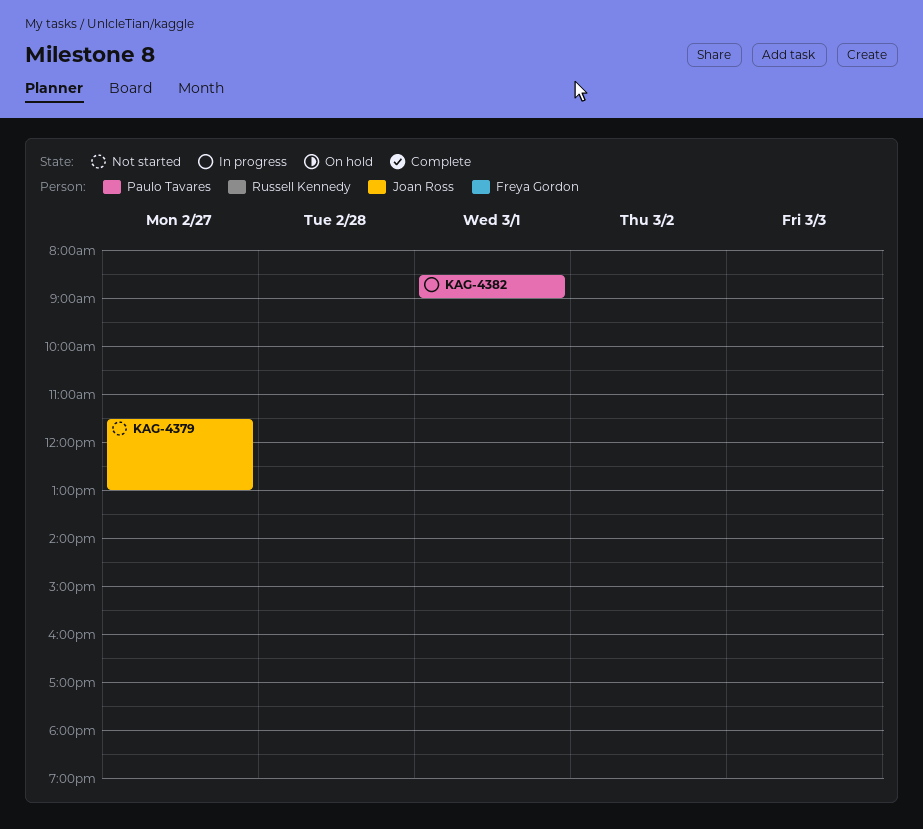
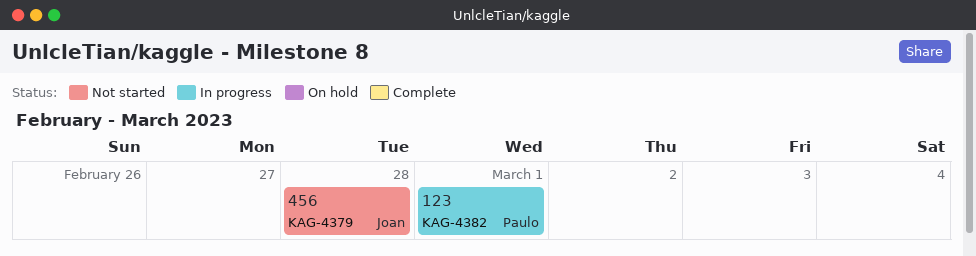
KAG-4379, day: Feb 27 -> Feb 28

